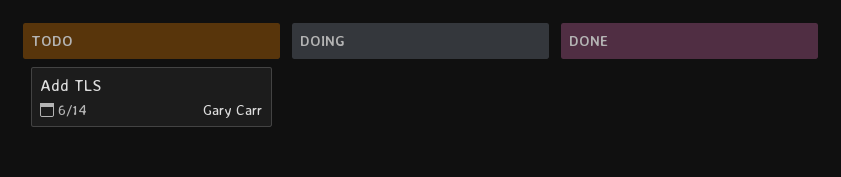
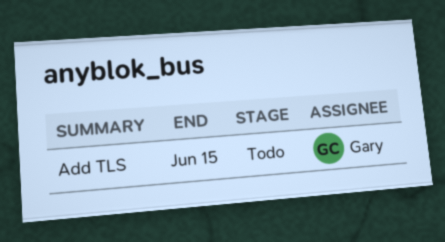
Add TLS, due: Jun 14 -> Jun 15

